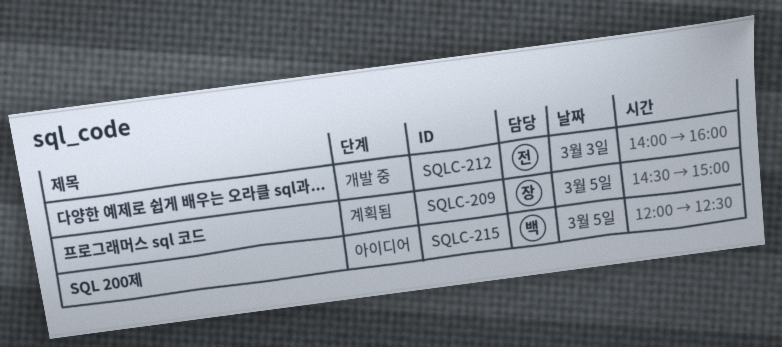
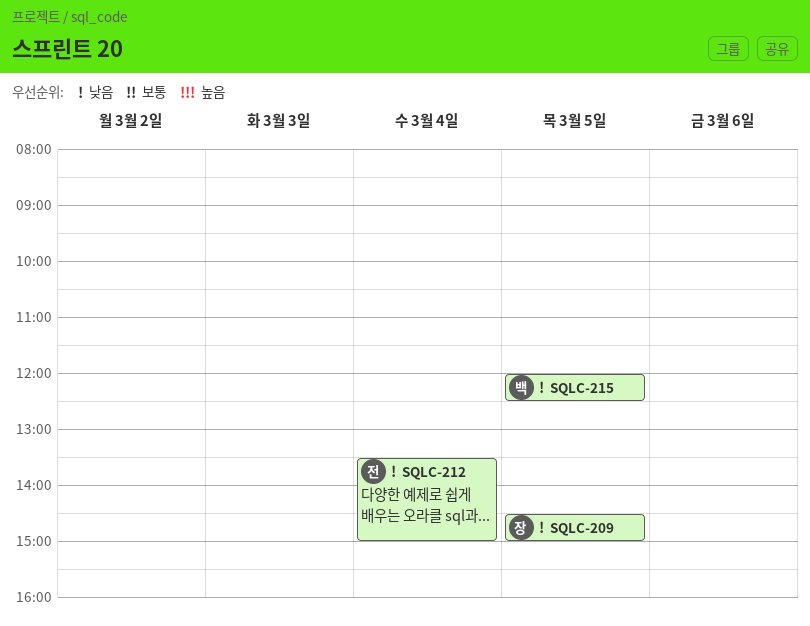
SQLC-212, day: Mar 3 -> Mar 4
SQLC-212, begins: 14:00 -> 13:30
SQLC-212, ends: 16:00 -> 15:00

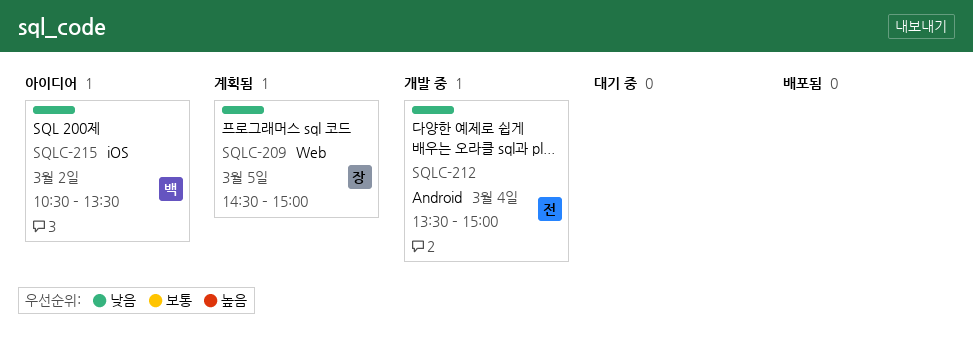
SQLC-215, day: Mar 5 -> Mar 2
SQLC-215, begins: 12:00 -> 10:30
SQLC-215, ends: 12:30 -> 13:30

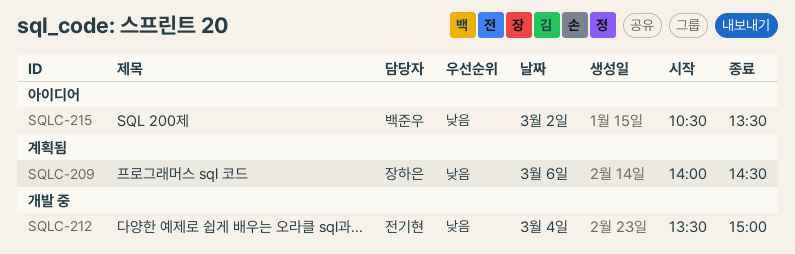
SQLC-209, day: Mar 5 -> Mar 6
SQLC-209, begins: 14:30 -> 14:00
SQLC-209, ends: 15:00 -> 14:30

